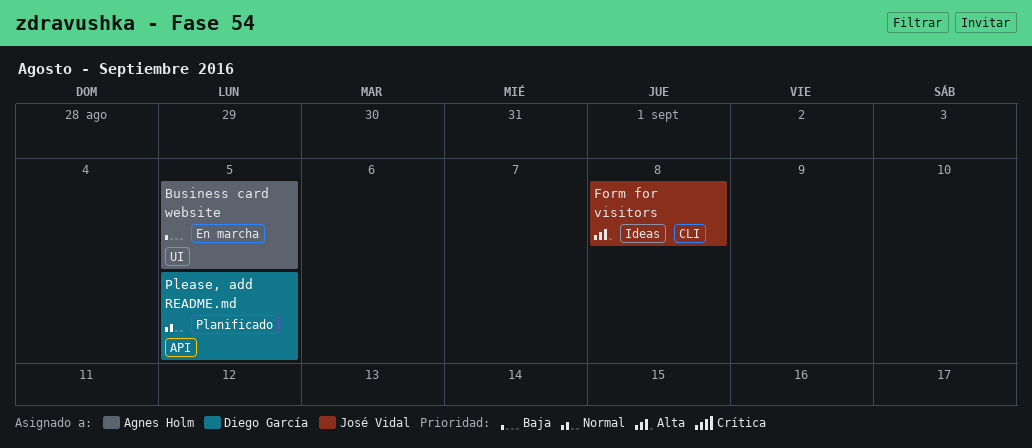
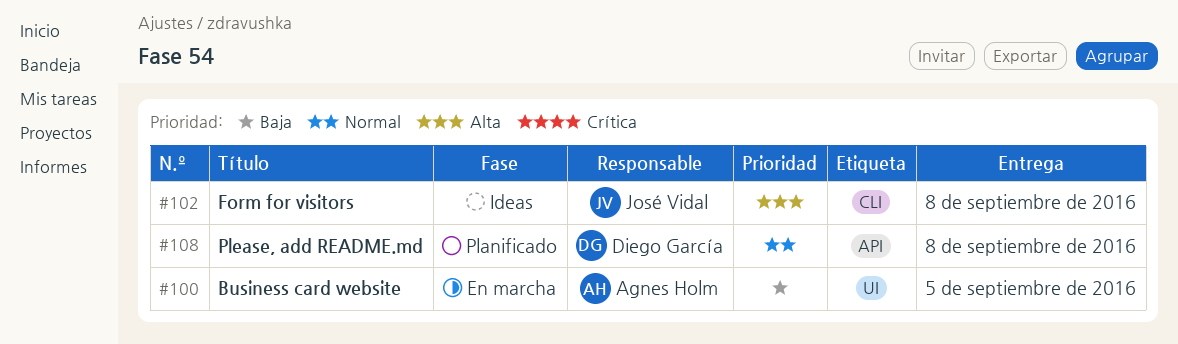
Please, add README.md, due: Sep 5 -> Sep 8

